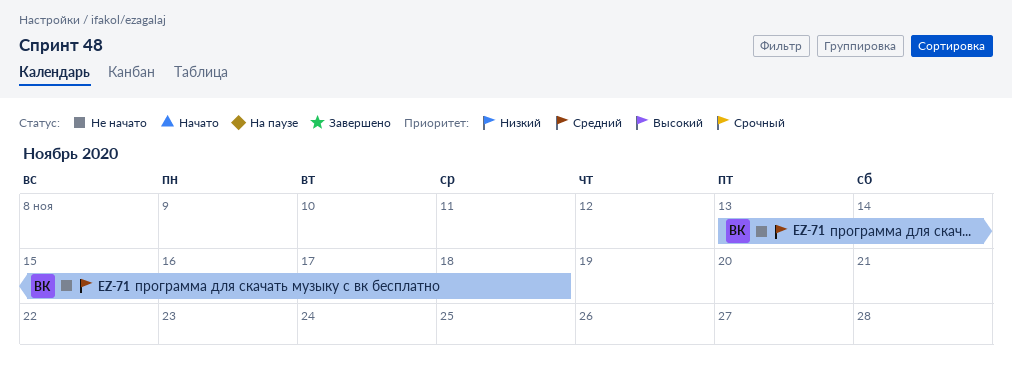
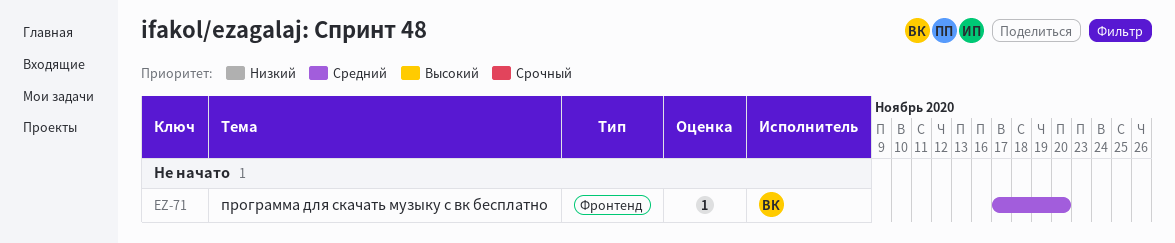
EZ-71, start: Nov 13 -> Nov 17
EZ-71, due: Nov 18 -> Nov 20

